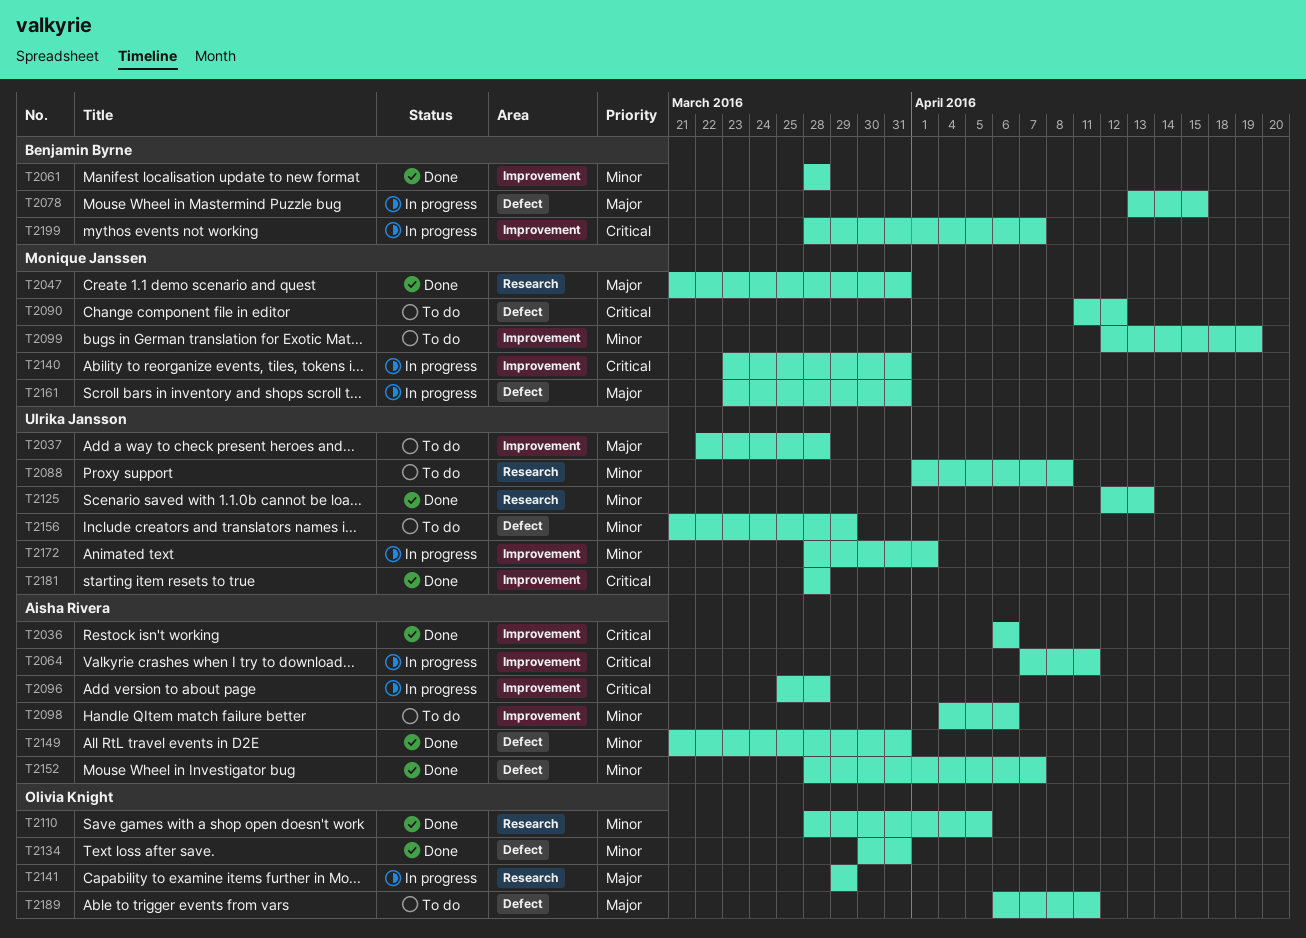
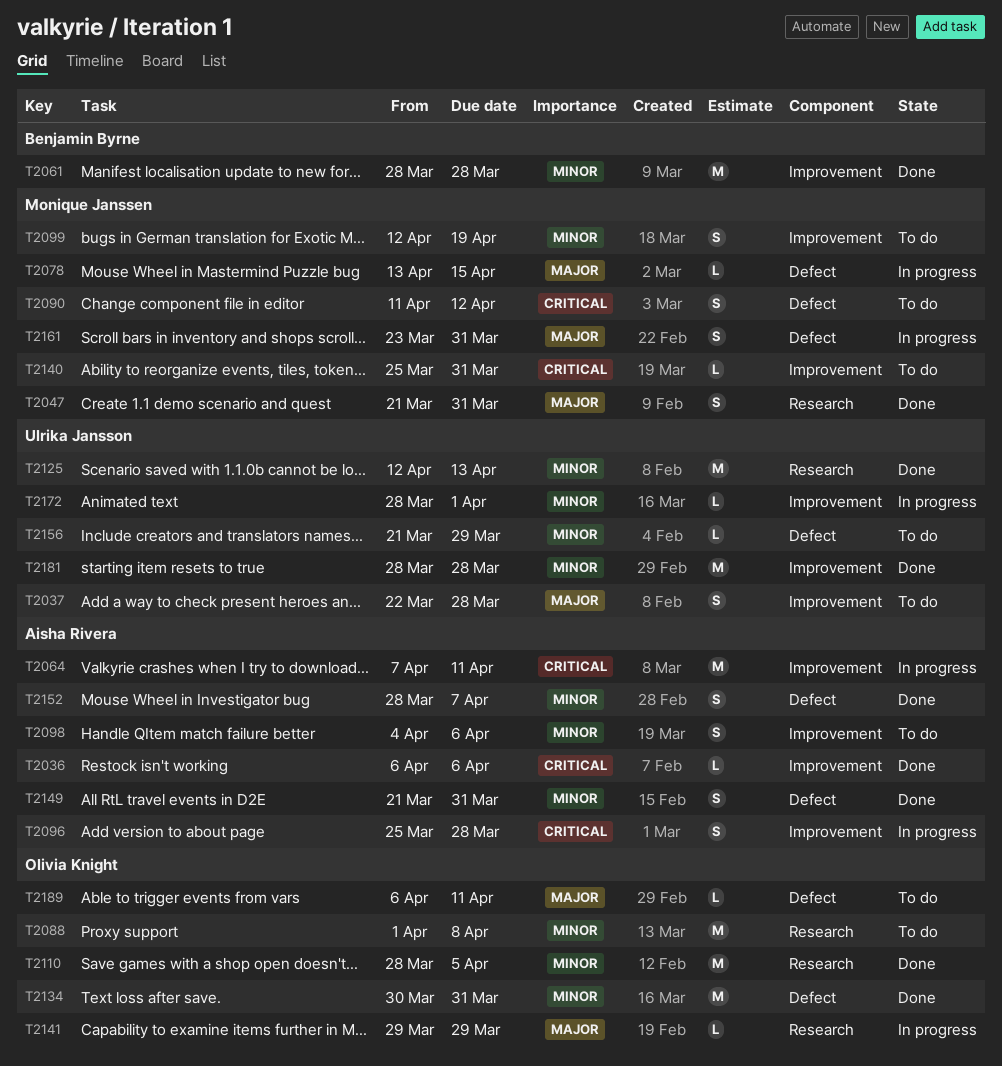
T2078, owner: Benjamin Byrne -> Monique Janssen
T2088, owner: Ulrika Jansson -> Olivia Knight
T2140, status: In progress -> To do
T2140, start: Mar 23 -> Mar 25
T2181, priority: Critical -> Minor
T2199: present -> none

